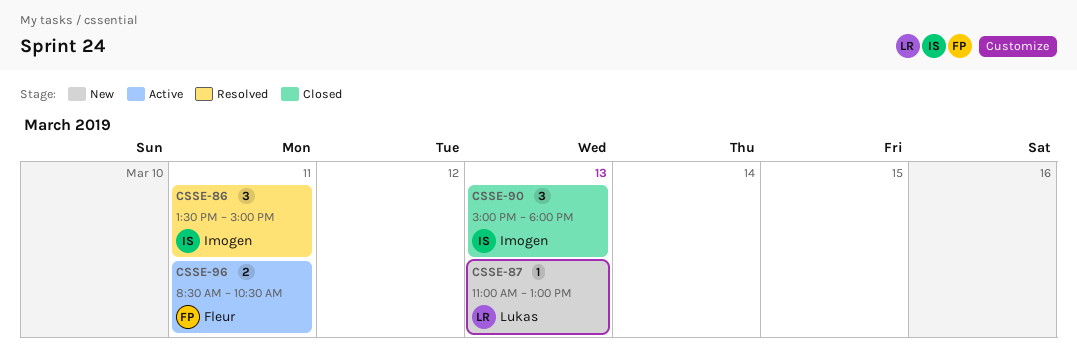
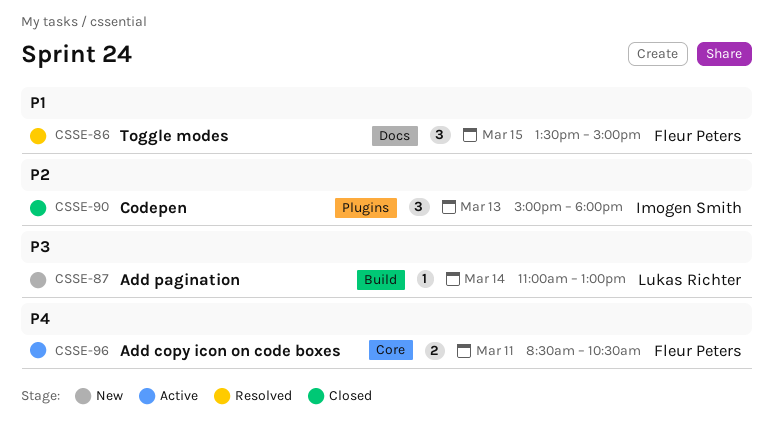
CSSE-86, owner: Imogen Smith -> Fleur Peters
CSSE-86, day: Mar 11 -> Mar 15
CSSE-87, day: Mar 13 -> Mar 14

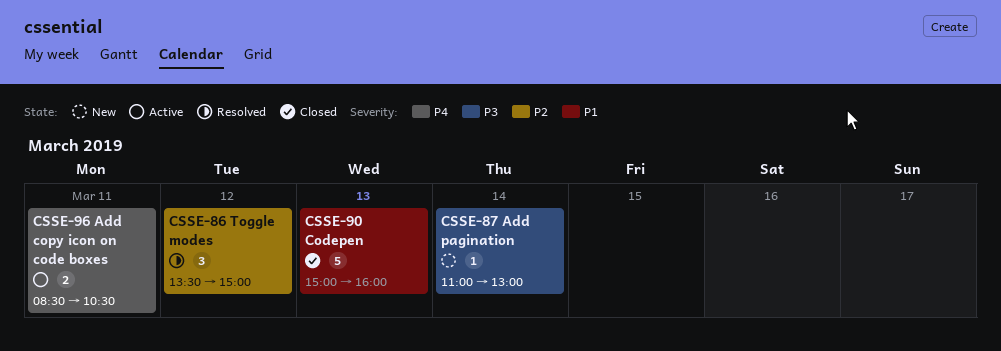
CSSE-86, priority: P1 -> P2
CSSE-86, day: Mar 15 -> Mar 12
CSSE-90, priority: P2 -> P1
CSSE-90, estimate: 3 -> 5
CSSE-90, ends: 18:00 -> 16:00

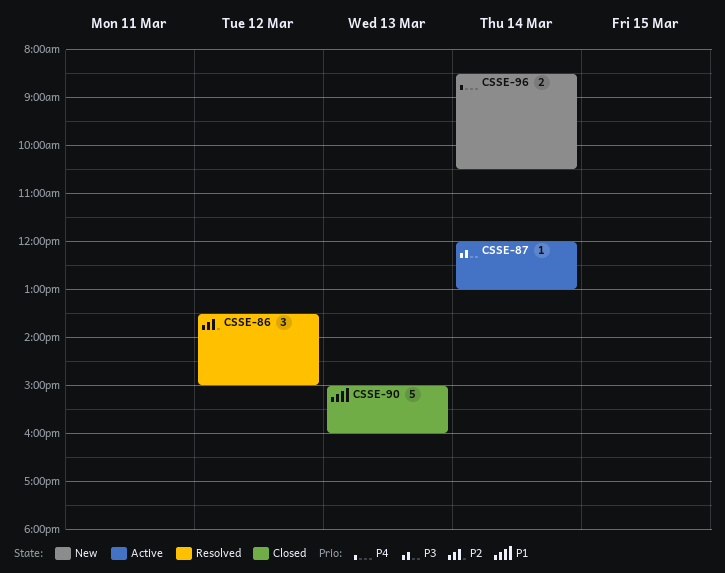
CSSE-87, status: New -> Active
CSSE-87, begins: 11:00 -> 12:00
CSSE-96, status: Active -> New
CSSE-96, day: Mar 11 -> Mar 14

